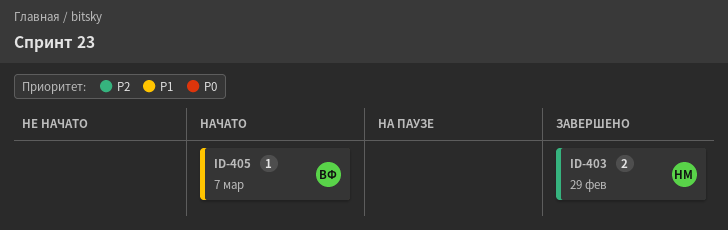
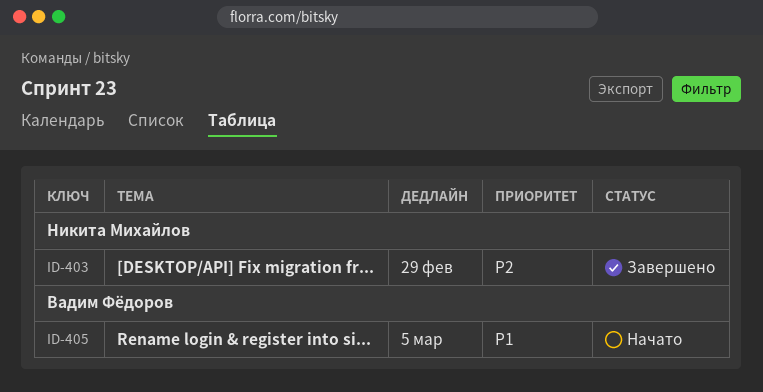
ID-405, due: Mar 7 -> Mar 5

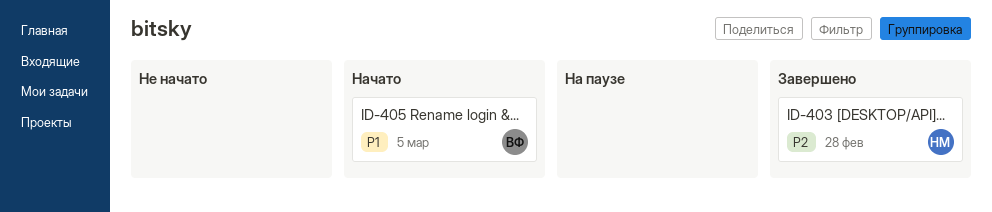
ID-403, due: Feb 29 -> Feb 28

